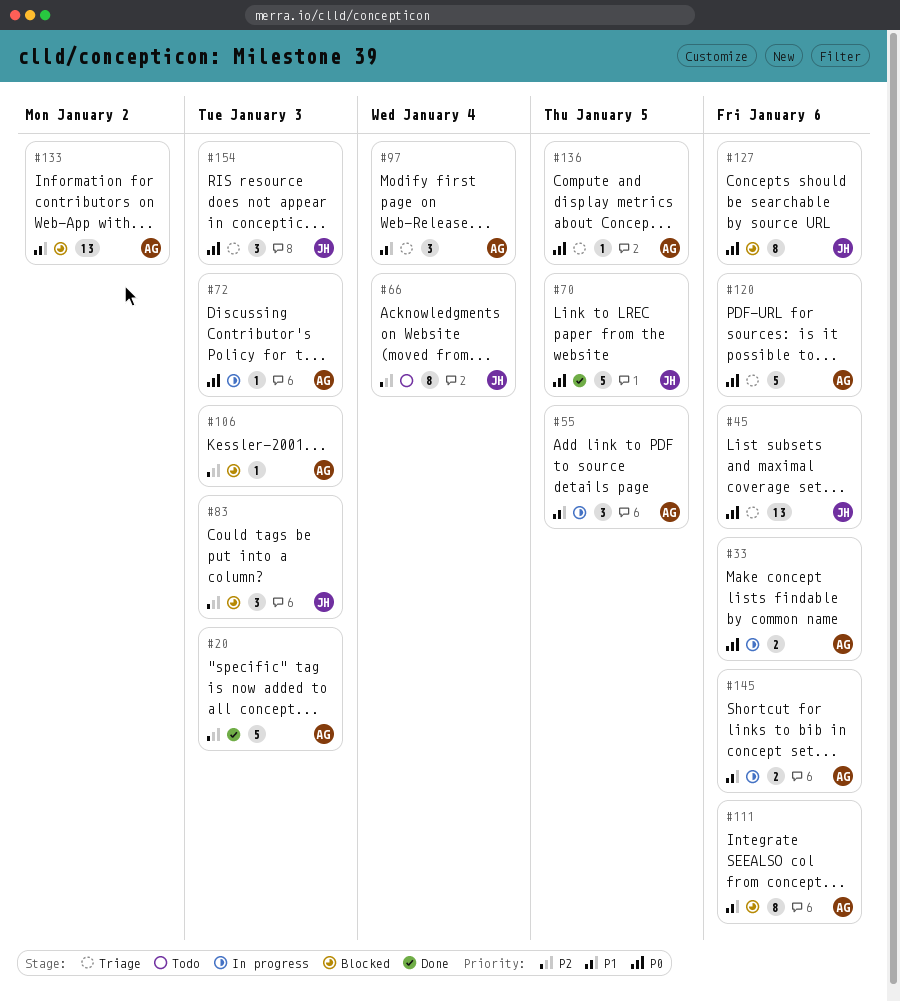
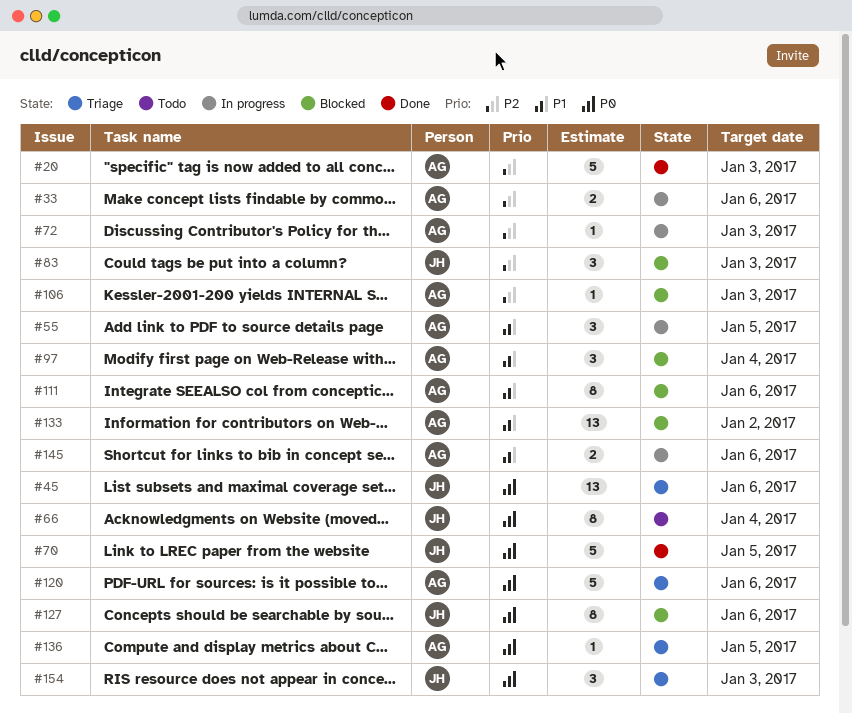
#33, priority: P0 -> P2
#66, priority: P2 -> P0
#72, priority: P0 -> P2
#97, status: Triage -> Blocked

